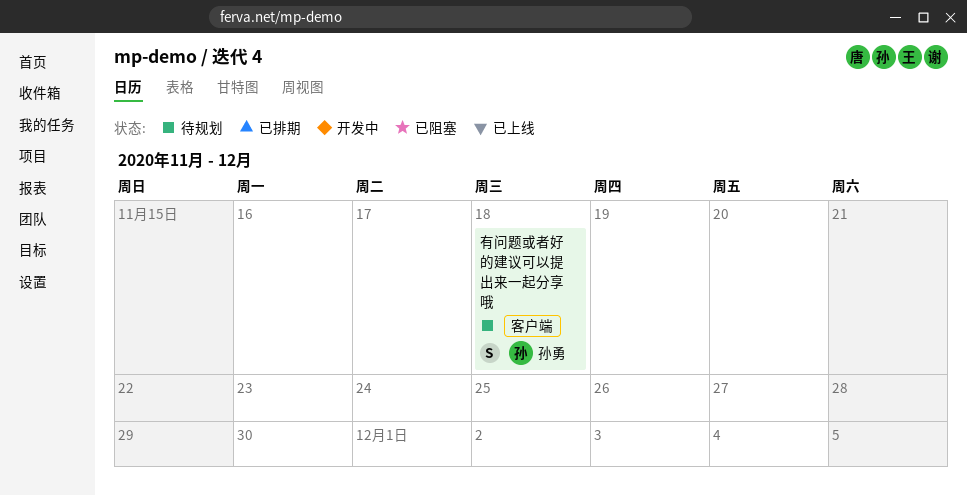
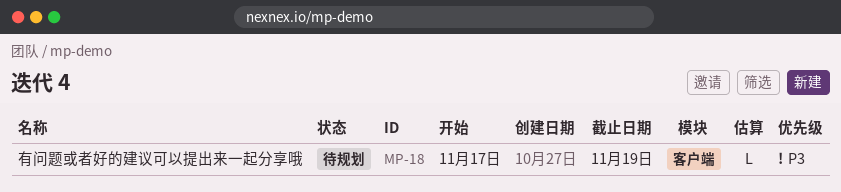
有问题或者好的建议可以提出来一起分享哦, estimate: S -> L
有问题或者好的建议可以提出来一起分享哦, due: Nov 18 -> Nov 19

